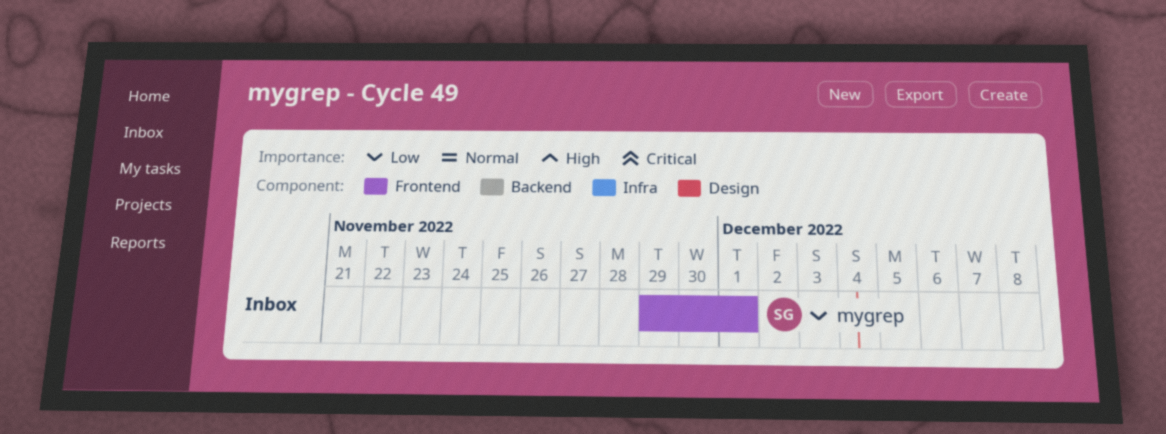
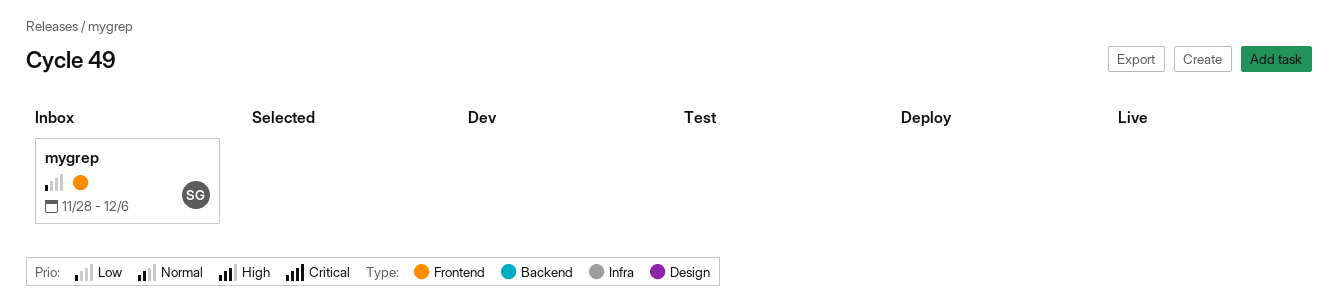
mygrep, start: Nov 29 -> Nov 28
mygrep, due: Dec 1 -> Dec 6

